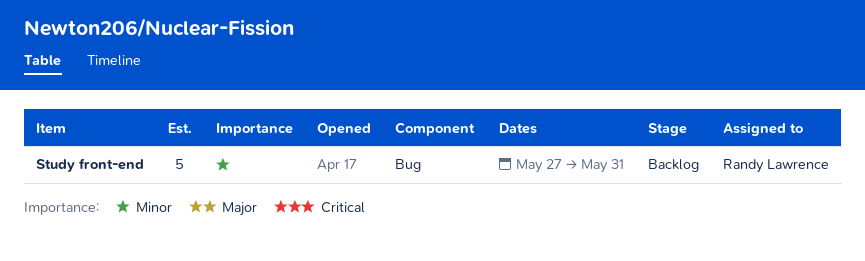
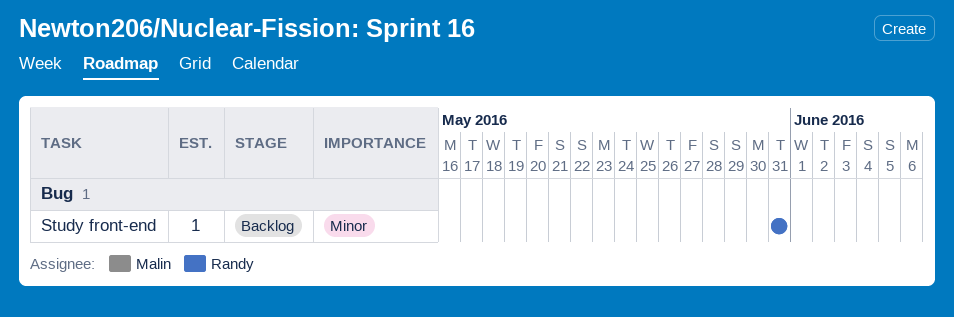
Study front-end, estimate: 5 -> 1
Study front-end, start: May 27 -> May 31

